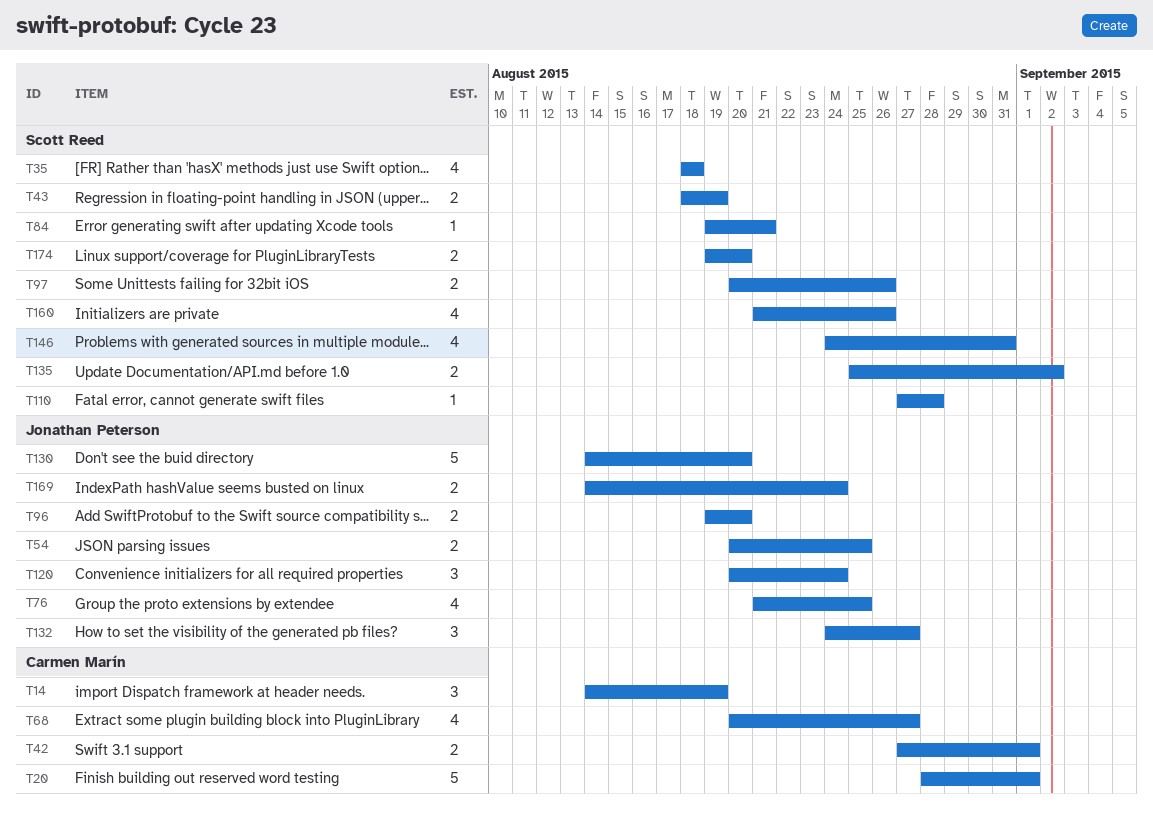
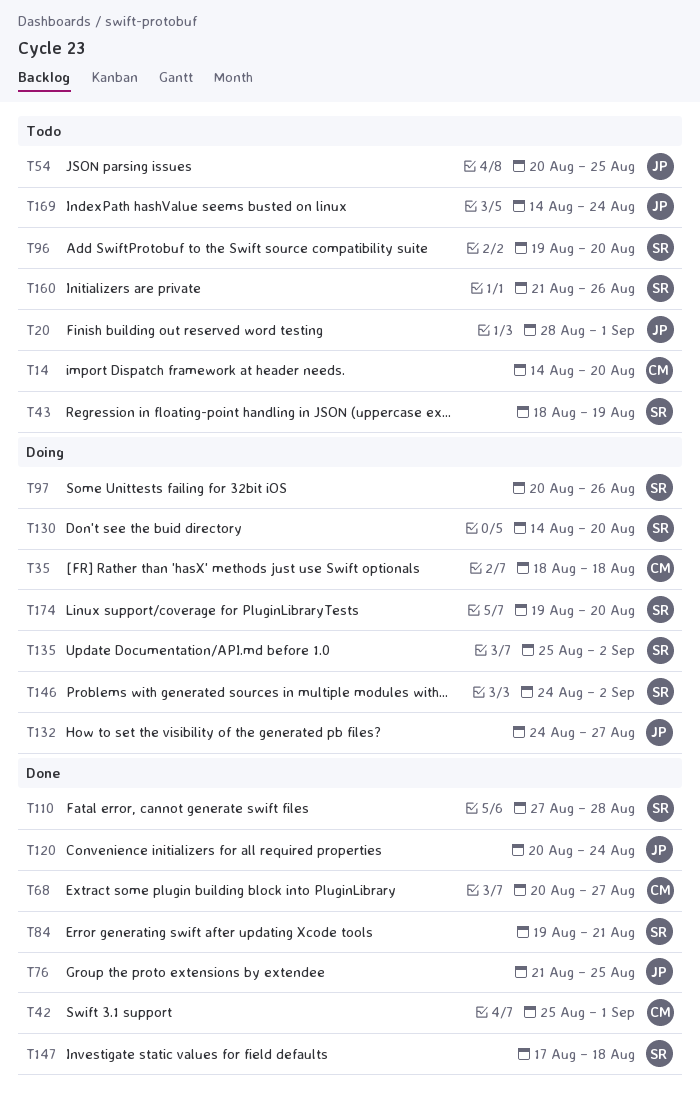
T14, due: Aug 19 -> Aug 20
T20, owner: Carmen Marín -> Jonathan Peterson
T35, owner: Scott Reed -> Carmen Marín
T42, start: Aug 27 -> Aug 25
T96, owner: Jonathan Peterson -> Scott Reed
T130, owner: Jonathan Peterson -> Scott Reed
T146, due: Aug 31 -> Sep 2
T147: none -> present

